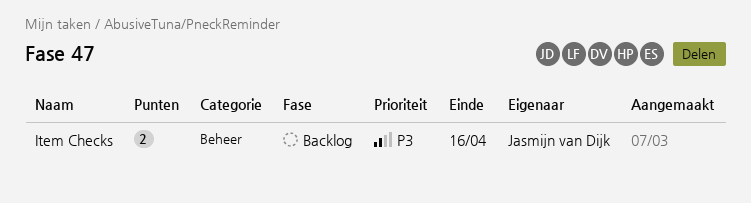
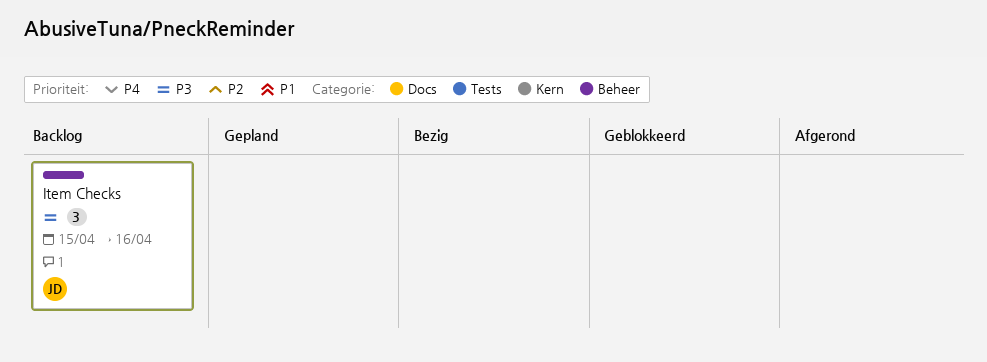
Item Checks, estimate: 2 -> 3

